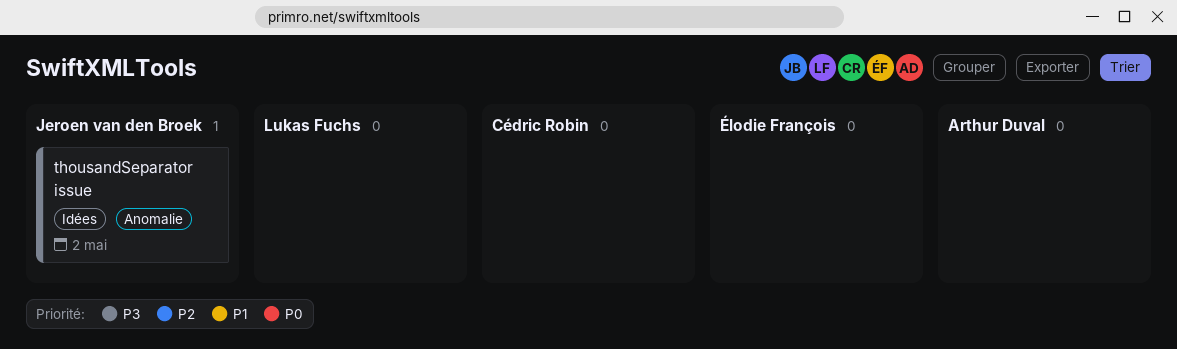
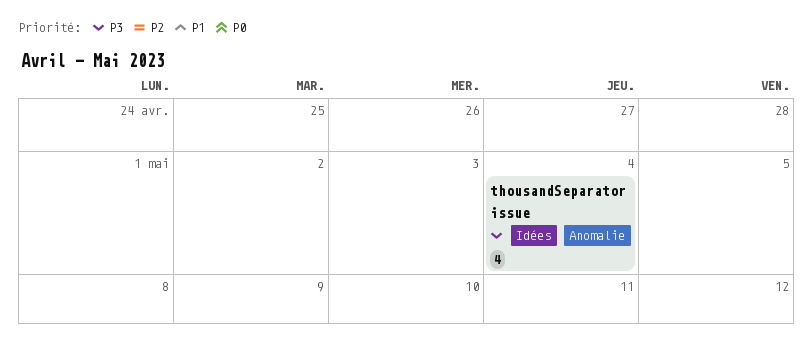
thousandSeparator issue, due: May 2 -> May 4

